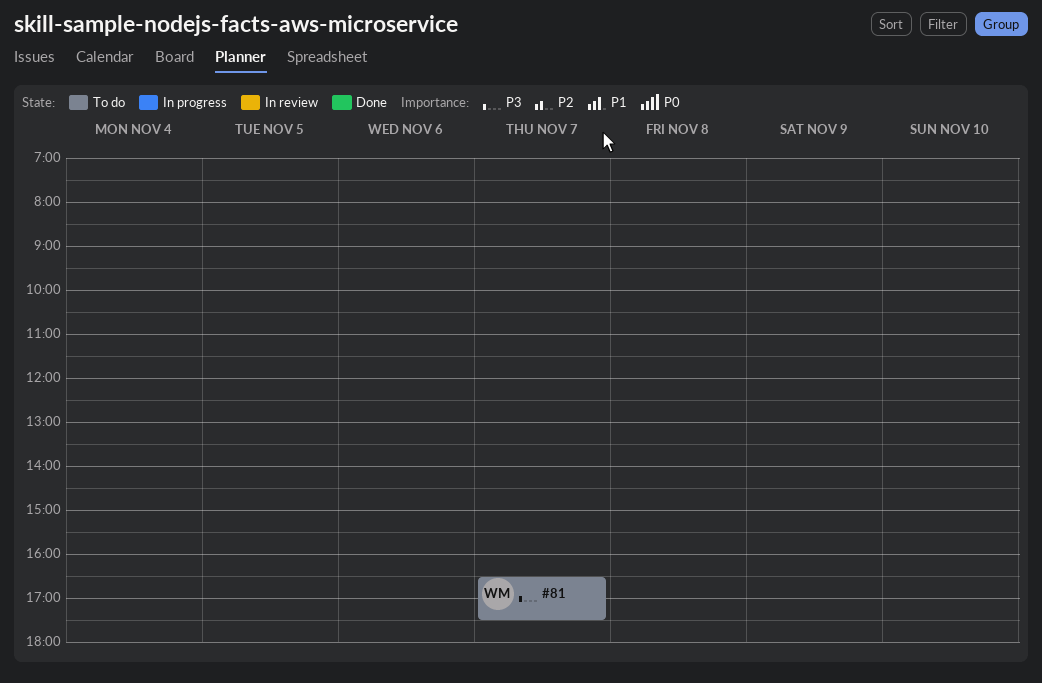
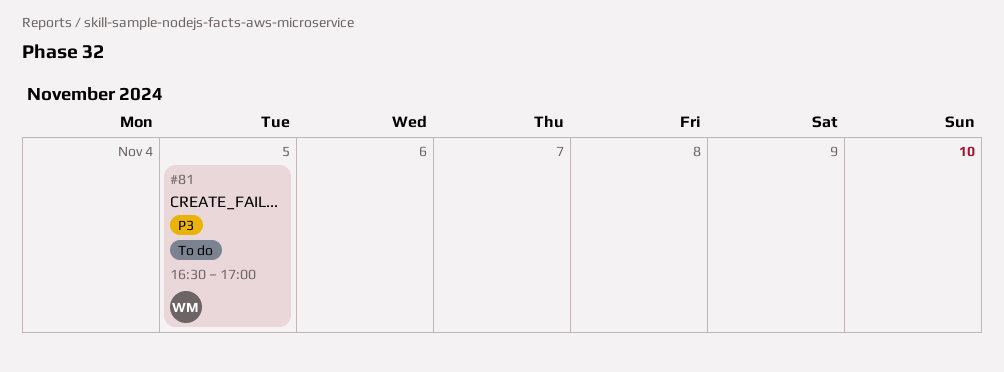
#81, day: Nov 7 -> Nov 5
#81, ends: 17:30 -> 17:00

